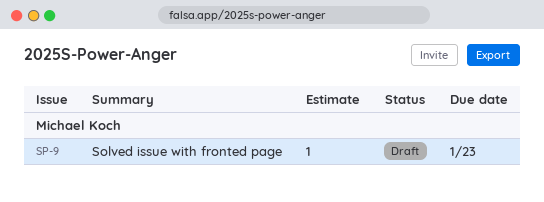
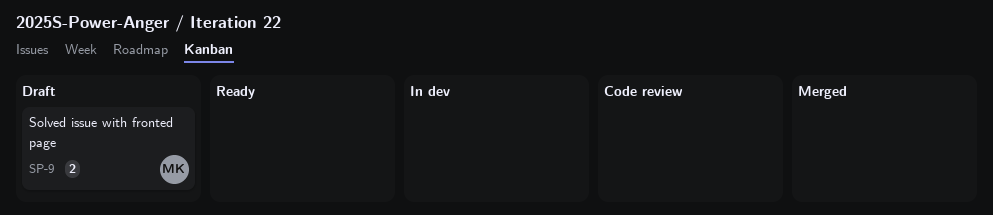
SP-9, estimate: 1 -> 2

